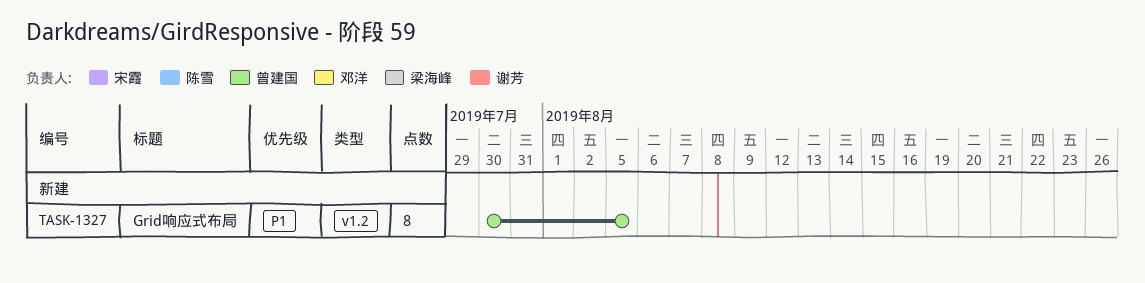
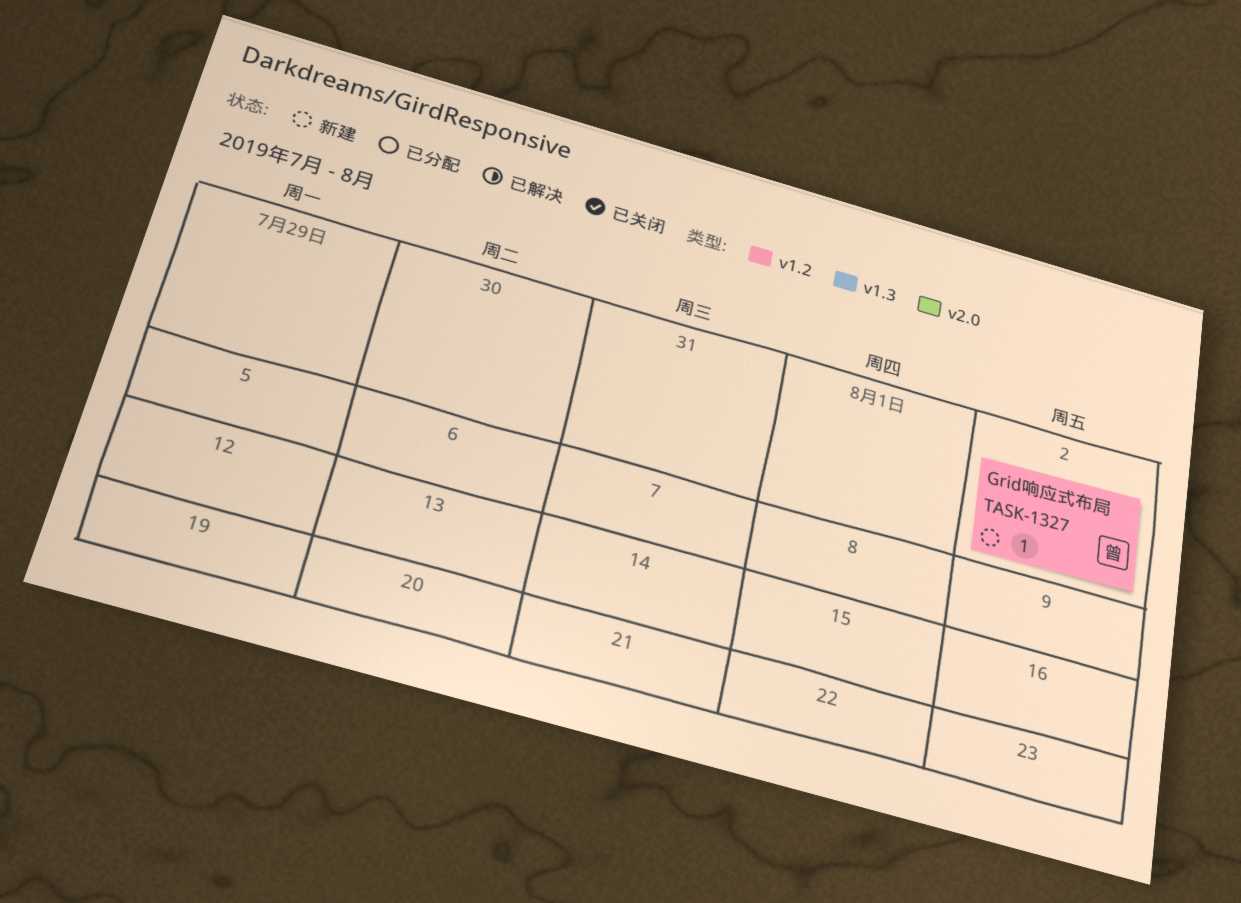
TASK-1327, estimate: 8 -> 1
TASK-1327, due: Aug 5 -> Aug 2

